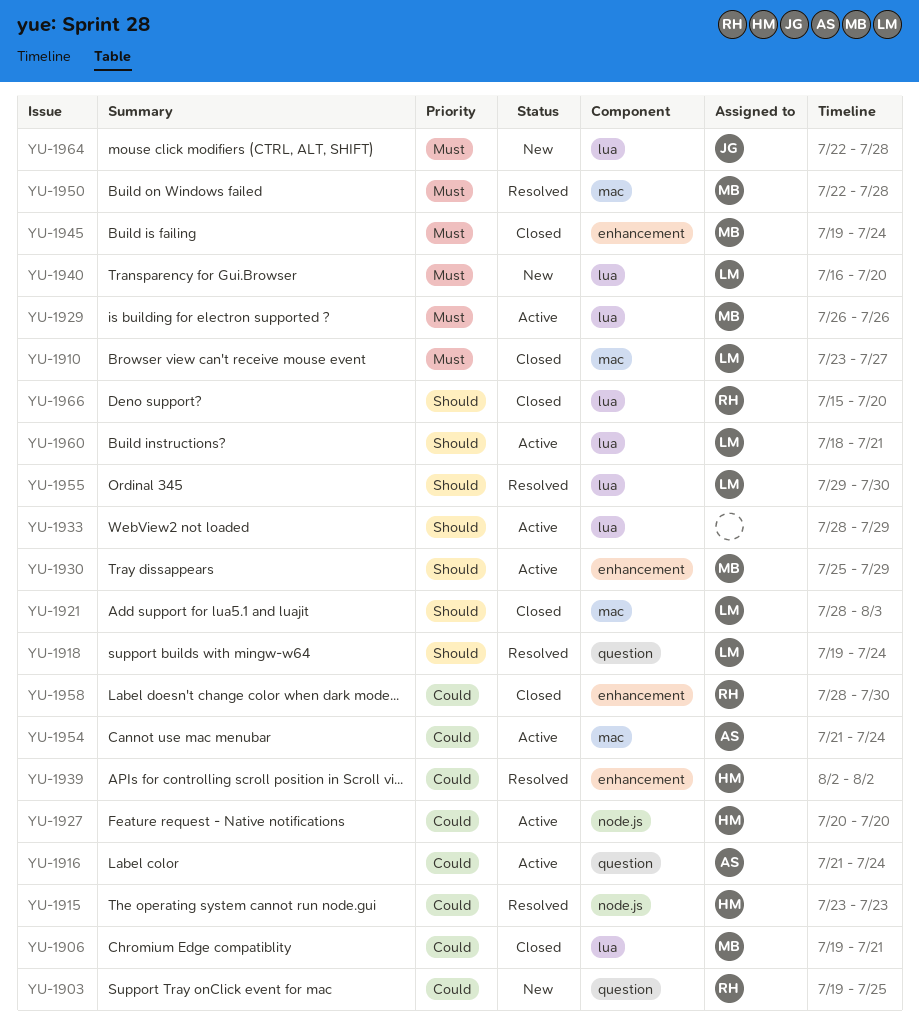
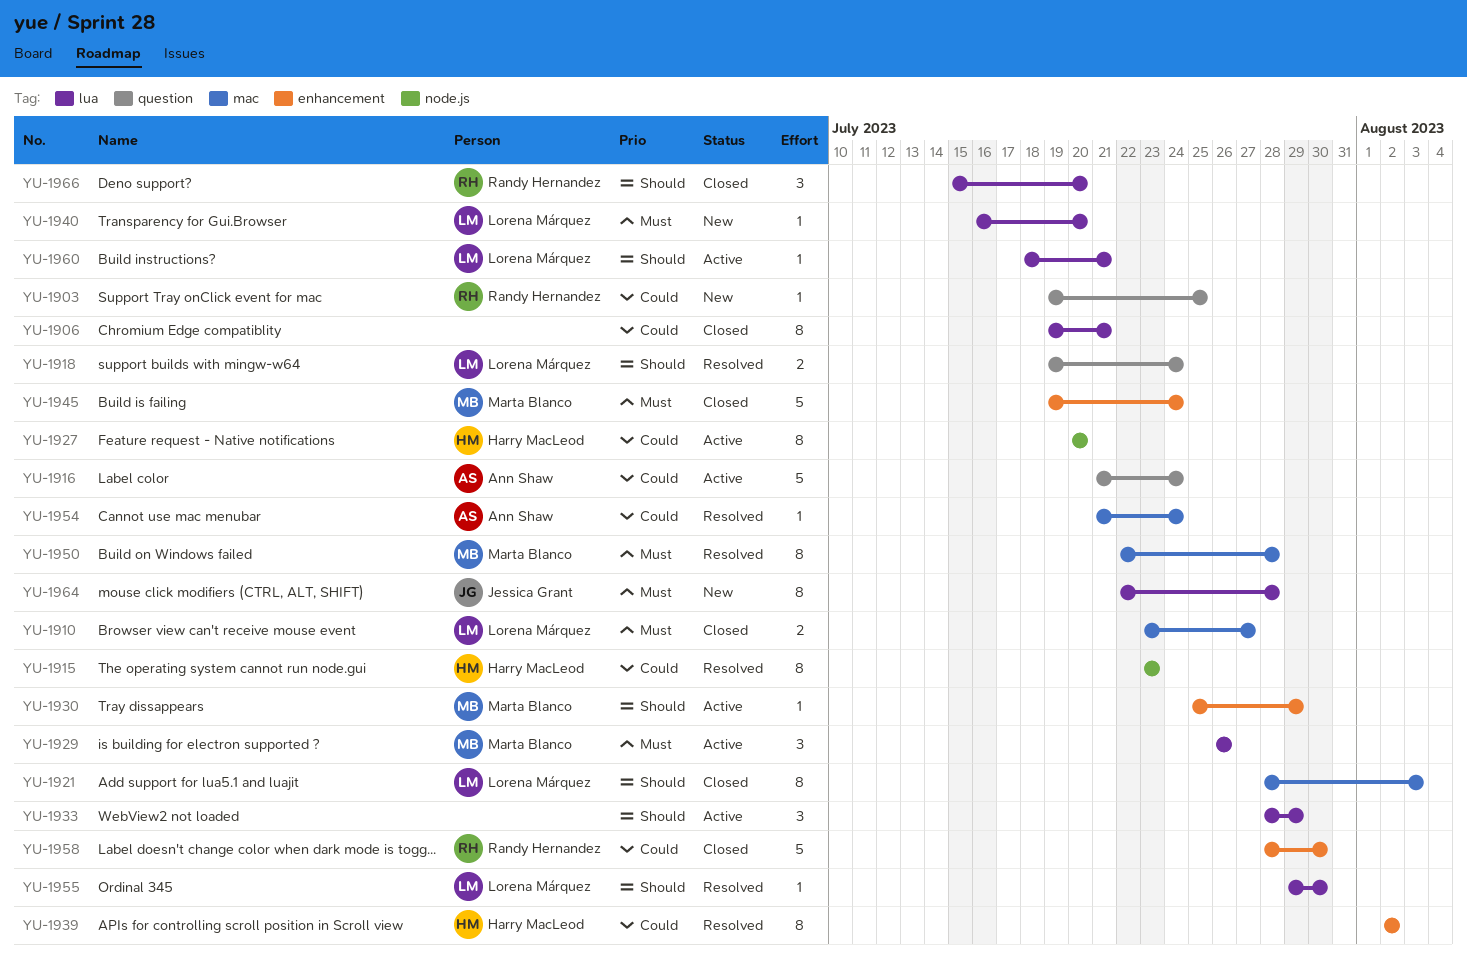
YU-1906, owner: Marta Blanco -> none
YU-1954, status: Active -> Resolved

